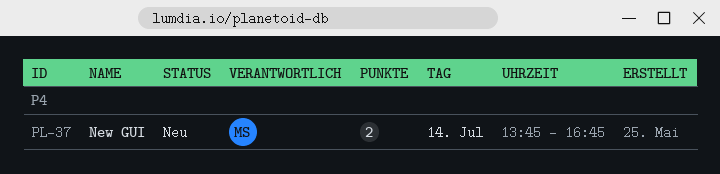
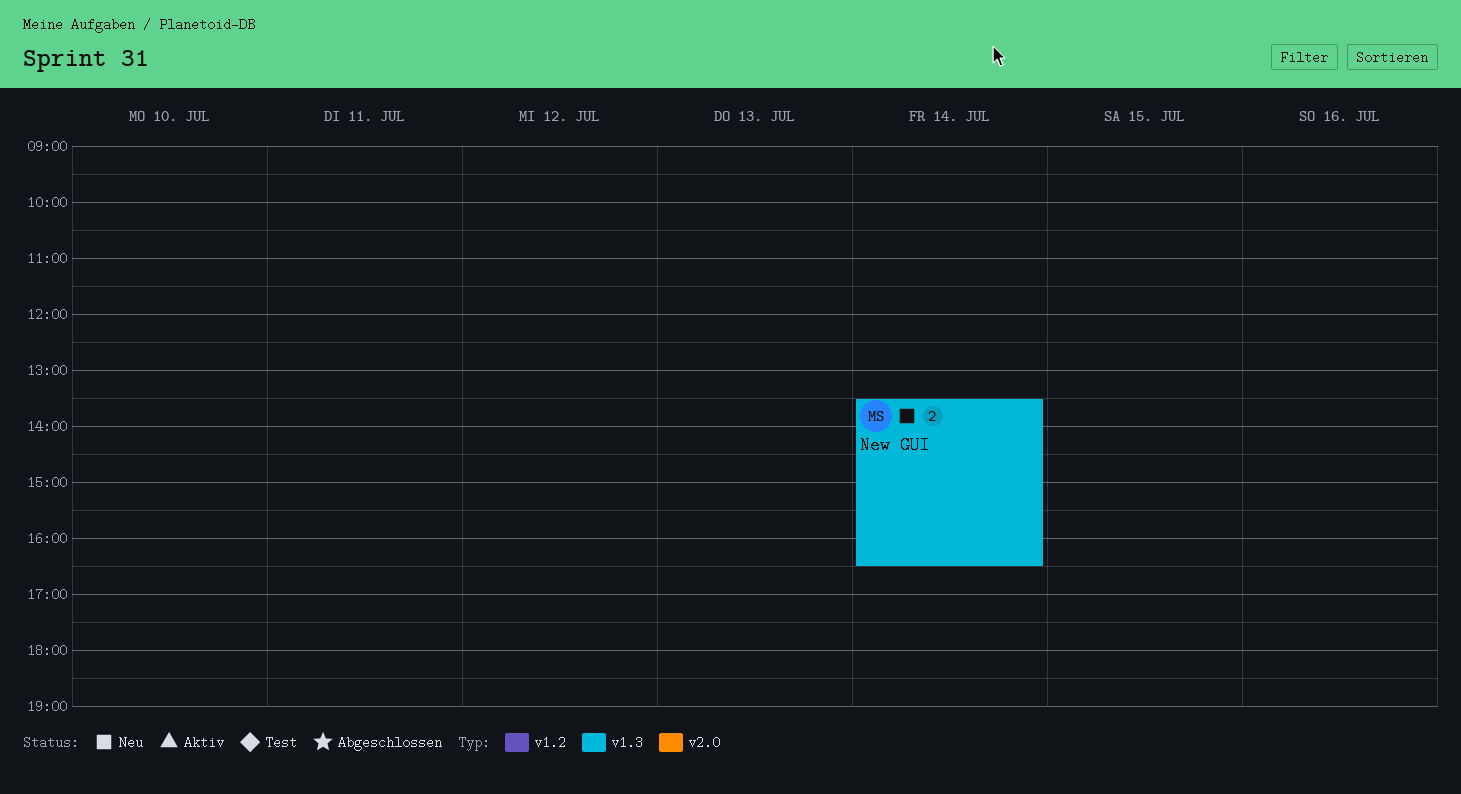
New GUI, begins: 13:45 -> 13:30
New GUI, ends: 16:45 -> 16:30

